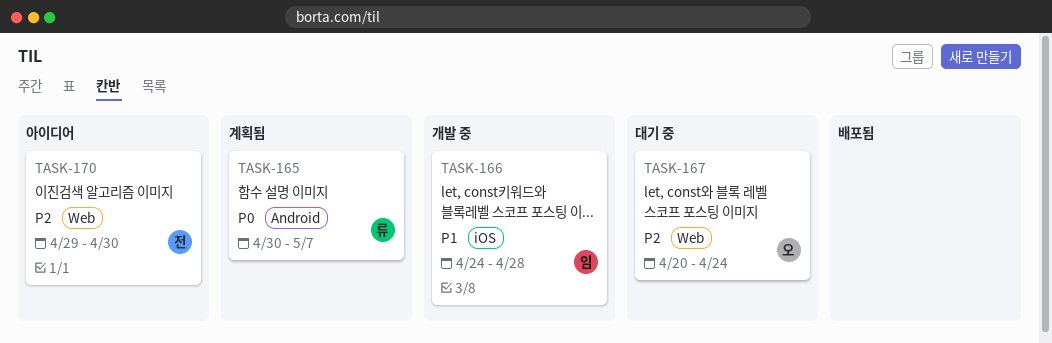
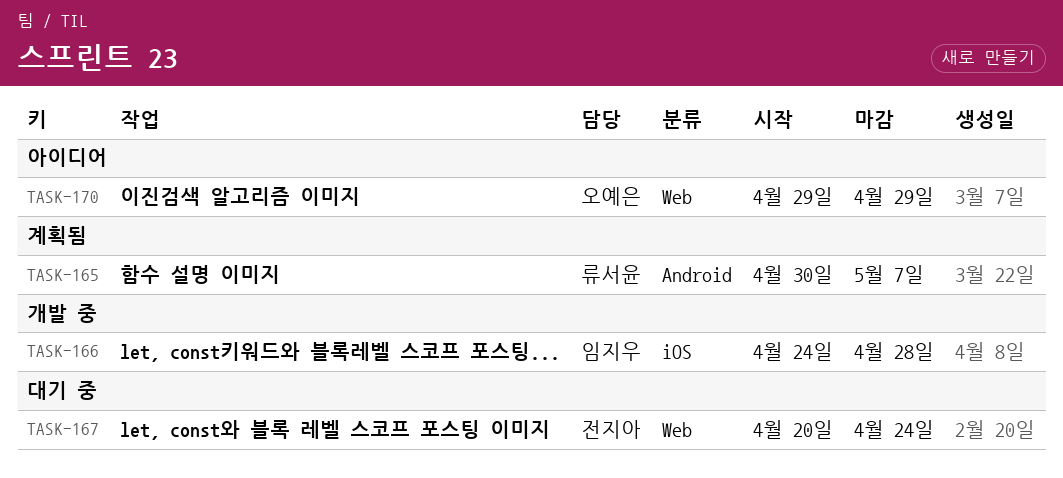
TASK-167, owner: 오예은 -> 전지아
TASK-170, owner: 전지아 -> 오예은
TASK-170, due: Apr 30 -> Apr 29

